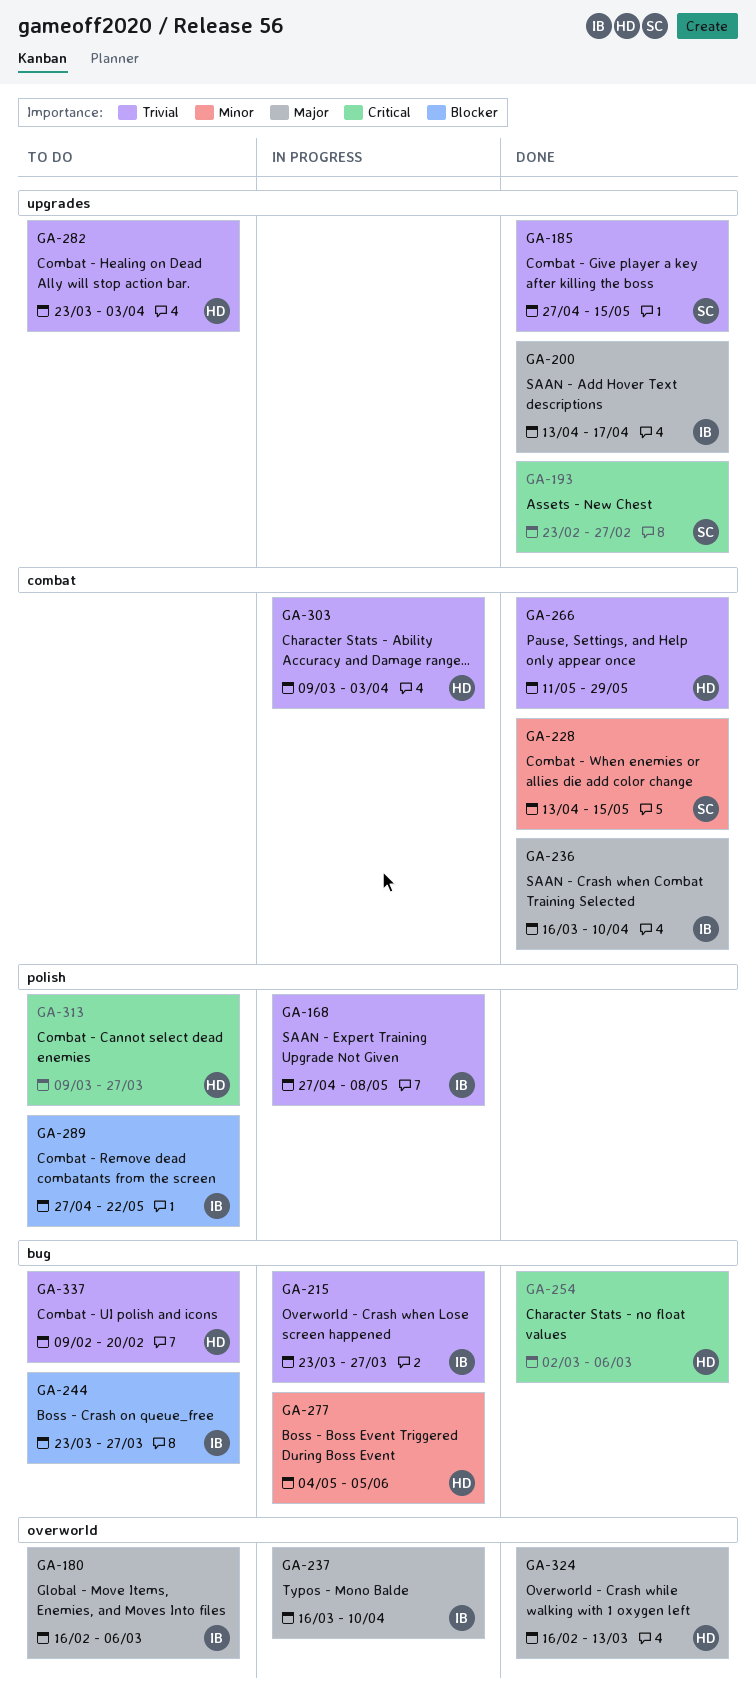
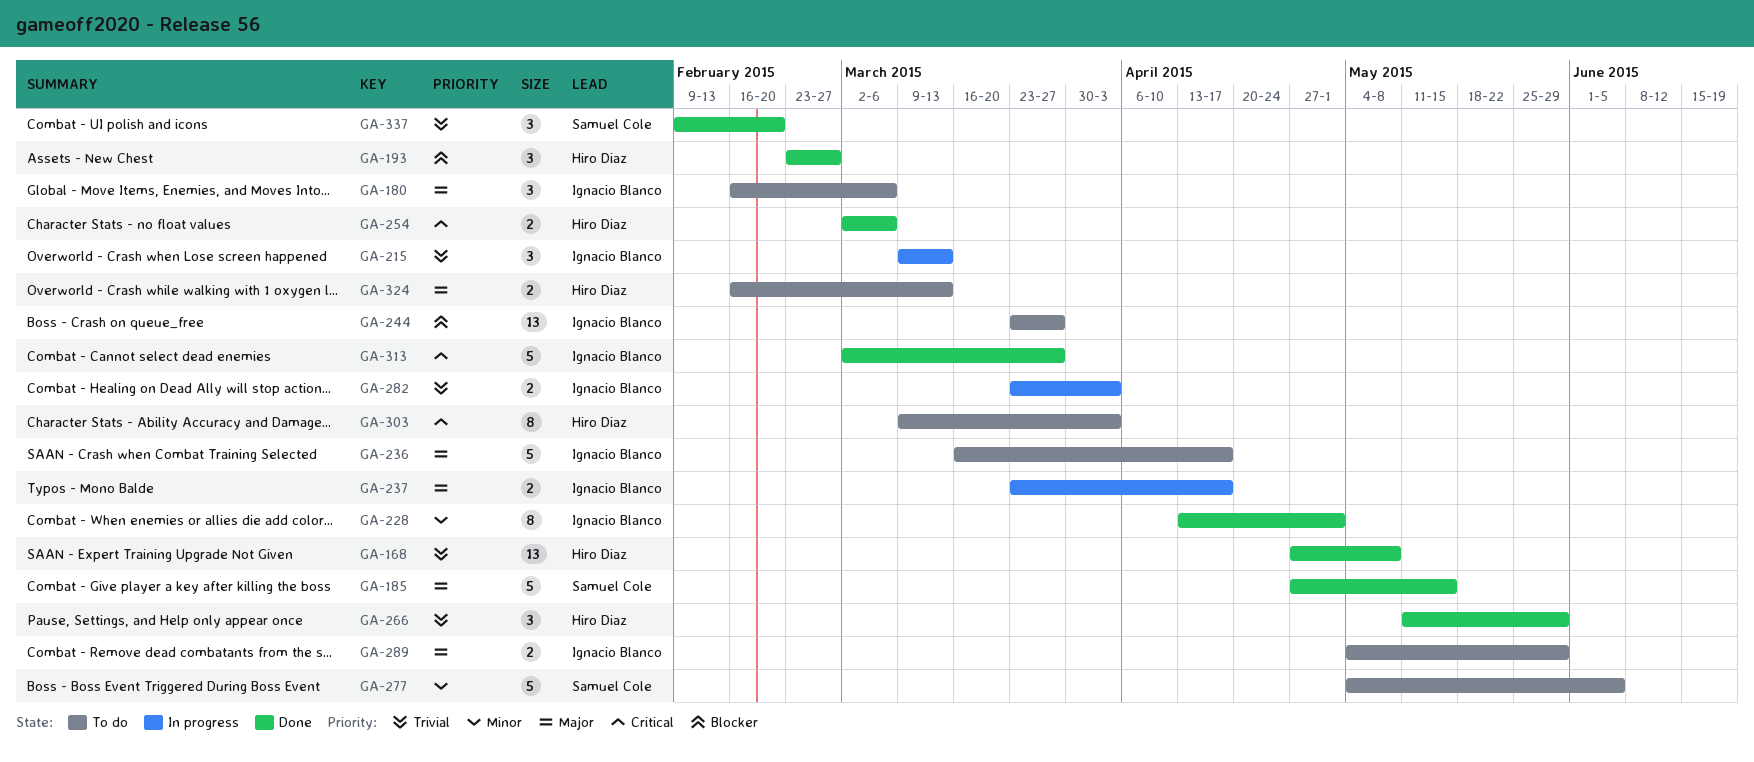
GA-168, status: In progress -> Done
GA-168, owner: Ignacio Blanco -> Hiro Diaz
GA-185, priority: Trivial -> Major
GA-193, owner: Samuel Cole -> Hiro Diaz
GA-193, priority: Critical -> Blocker
GA-200: present -> none
GA-215, start: Mar 23 -> Mar 9
GA-215, due: Mar 27 -> Mar 13
GA-228, owner: Samuel Cole -> Ignacio Blanco
GA-228, due: May 15 -> May 1
GA-236, status: Done -> To do
GA-236, due: Apr 10 -> Apr 17
GA-237, start: Mar 16 -> Mar 23
GA-237, due: Apr 10 -> Apr 17
GA-277, status: In progress -> To do
GA-277, owner: Hiro Diaz -> Samuel Cole
GA-282, status: To do -> In progress
GA-282, owner: Hiro Diaz -> Ignacio Blanco
GA-289, priority: Blocker -> Major
GA-289, start: Apr 27 -> May 4
GA-289, due: May 22 -> May 29
GA-303, status: In progress -> To do
GA-303, priority: Trivial -> Critical
GA-313, status: To do -> Done
GA-313, owner: Hiro Diaz -> Ignacio Blanco
GA-313, start: Mar 9 -> Mar 2
GA-324, status: Done -> To do
GA-337, status: To do -> Done
GA-337, owner: Hiro Diaz -> Samuel Cole

